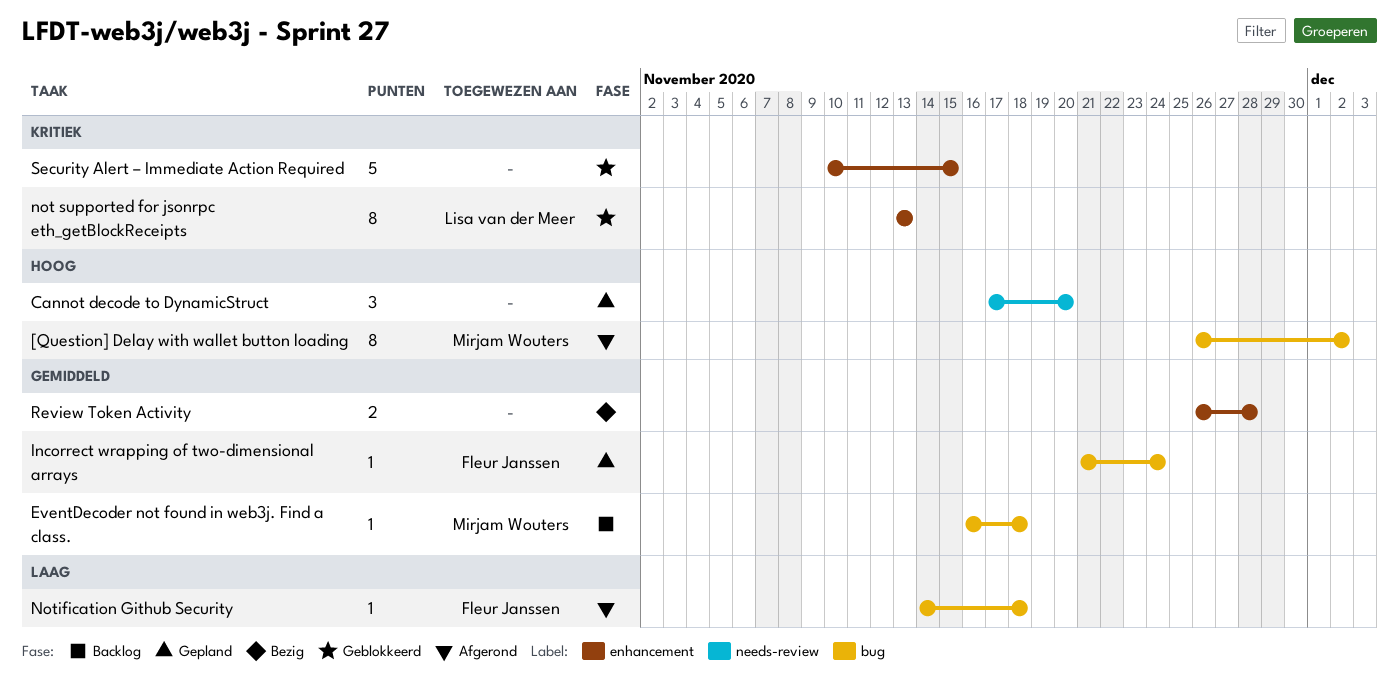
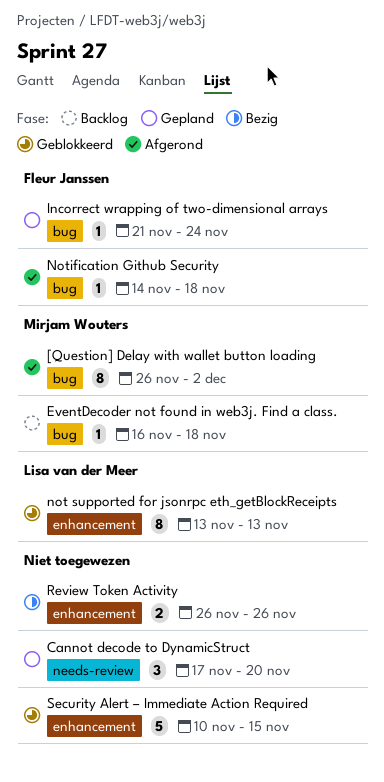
Review Token Activity, due: Nov 28 -> Nov 26

